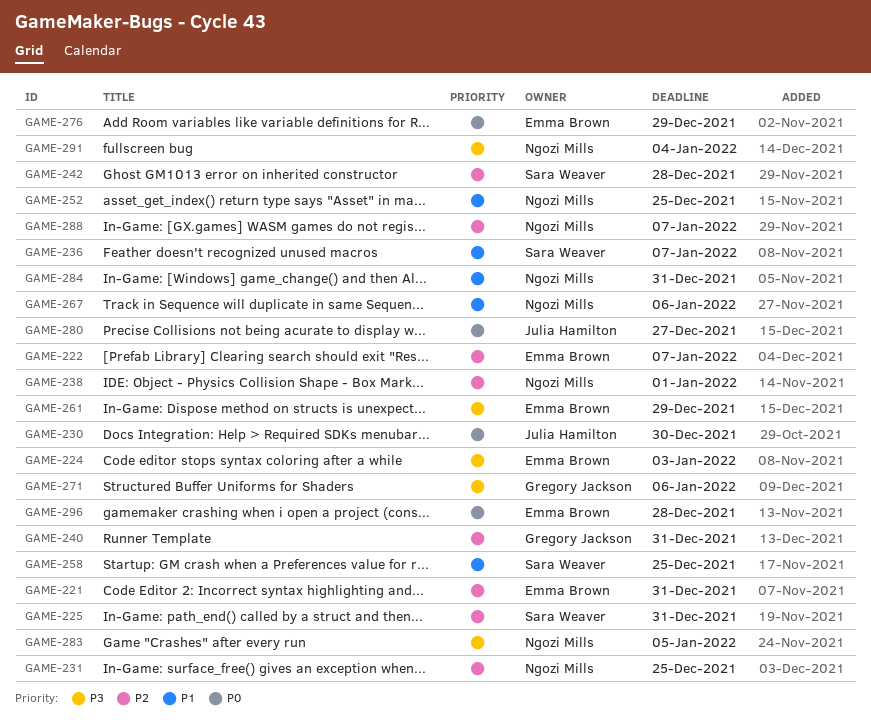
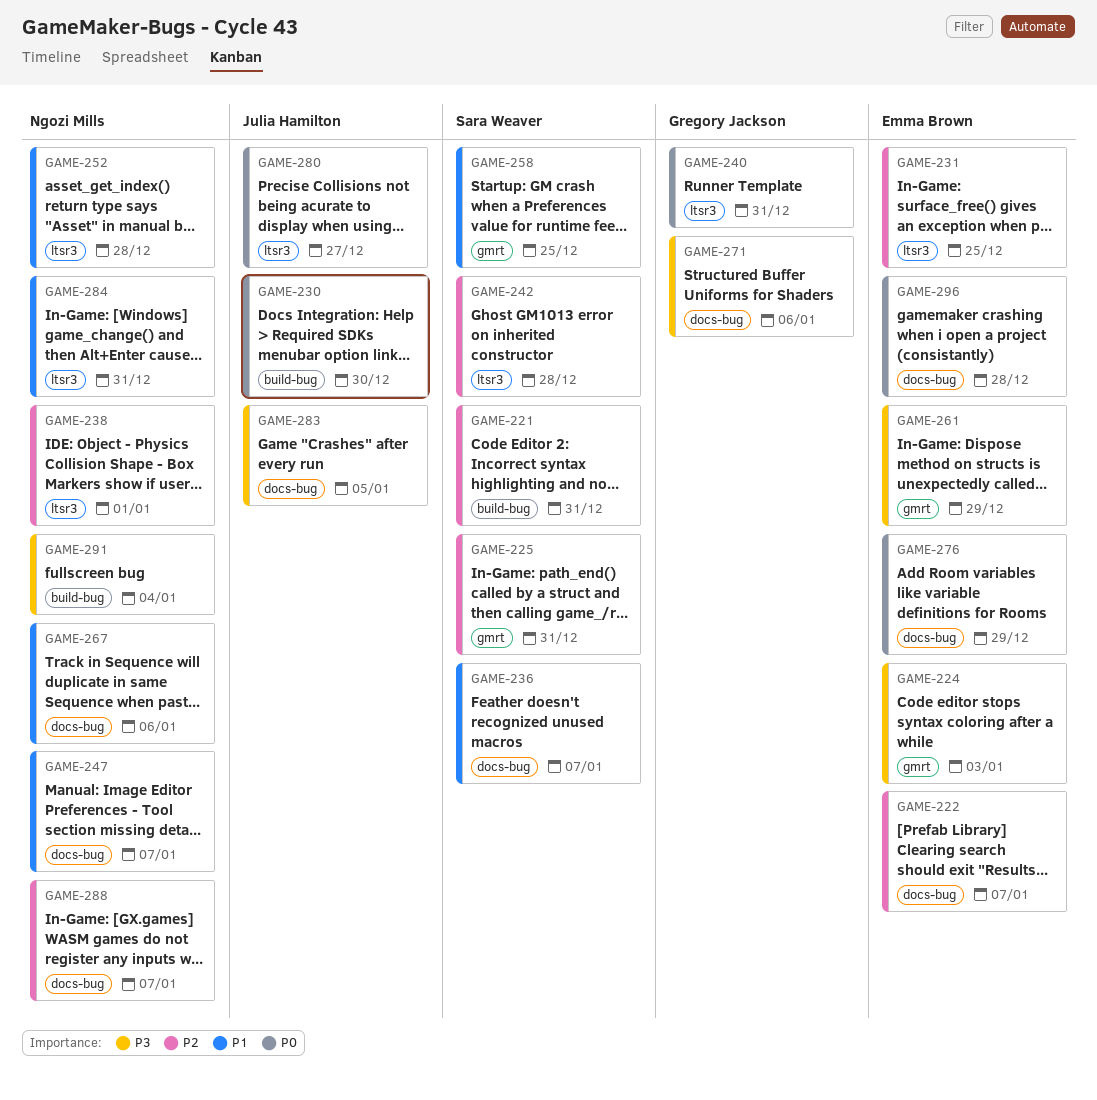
GAME-221, owner: Emma Brown -> Sara Weaver
GAME-231, owner: Ngozi Mills -> Emma Brown
GAME-240, priority: P2 -> P0
GAME-247: none -> present
GAME-252, due: Dec 25 -> Dec 28
GAME-283, owner: Ngozi Mills -> Julia Hamilton

